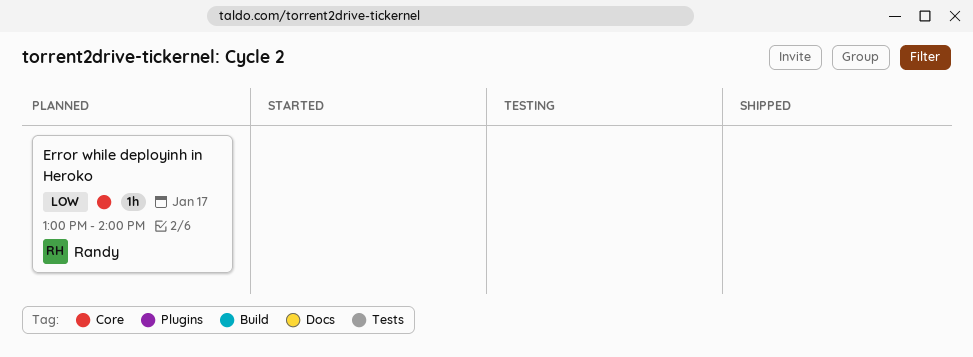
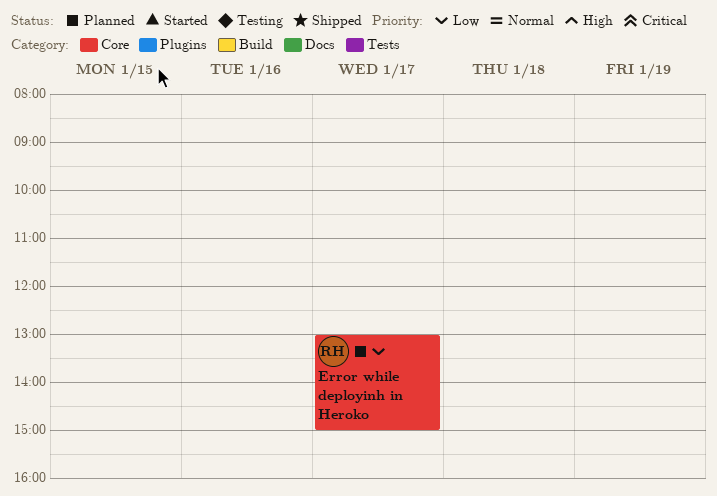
Error while deployinh in Heroko, ends: 14:00 -> 15:00

